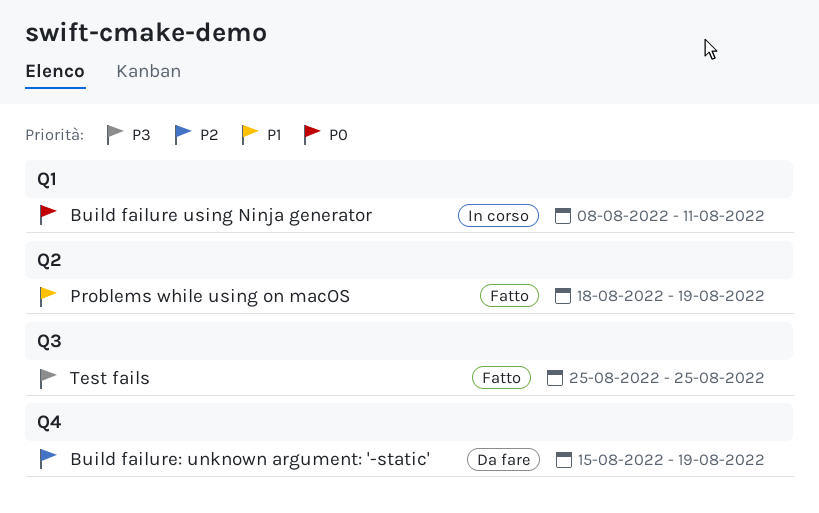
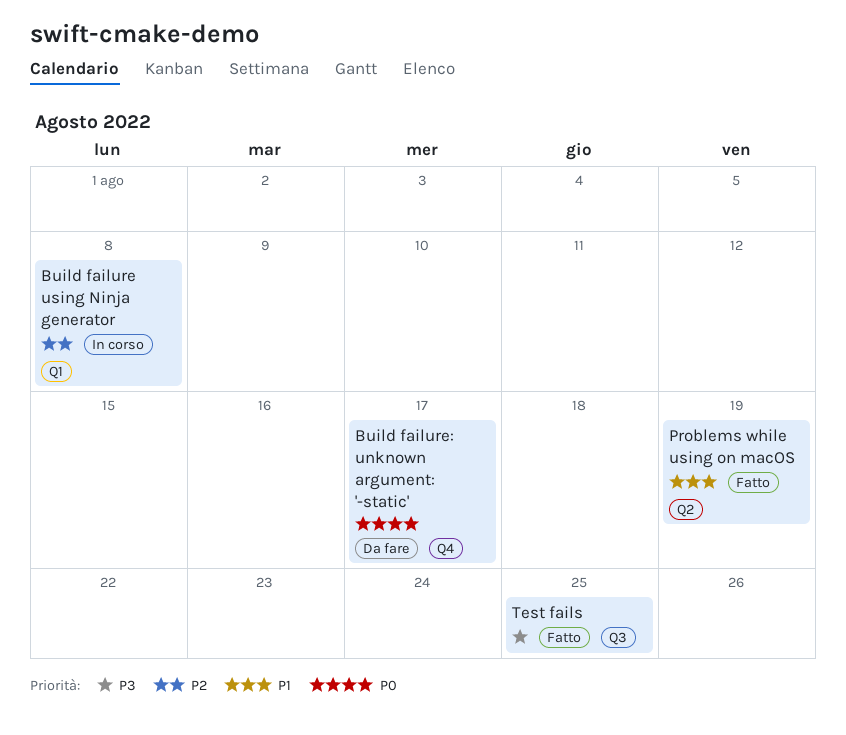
Build failure using Ninja generator, priority: P0 -> P2
Build failure using Ninja generator, due: Aug 11 -> Aug 8
Build failure: unknown argument: '-static', priority: P2 -> P0
Build failure: unknown argument: '-static', due: Aug 19 -> Aug 17

